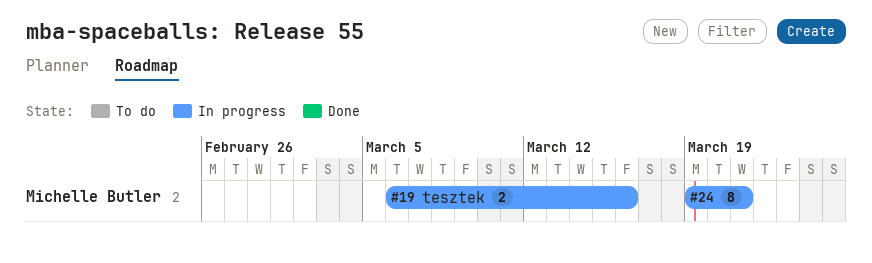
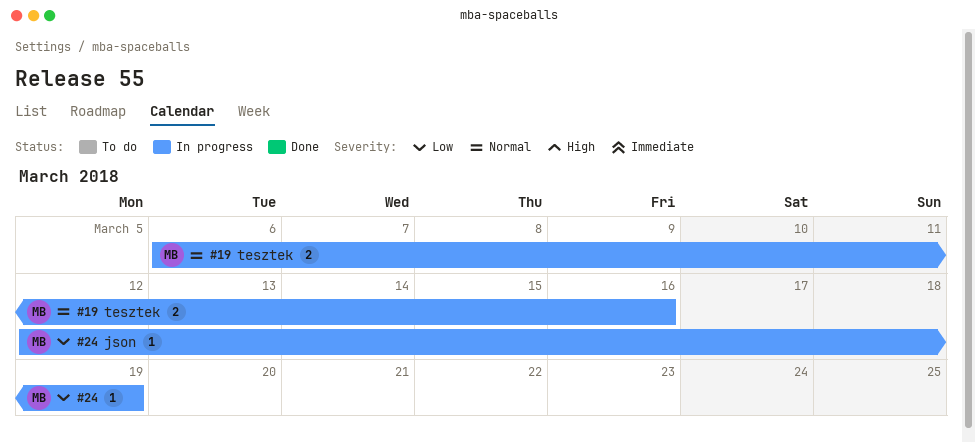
#24, estimate: 8 -> 1
#24, start: Mar 19 -> Mar 12
#24, due: Mar 21 -> Mar 19

